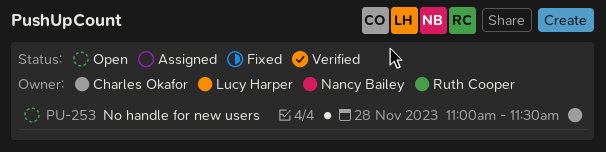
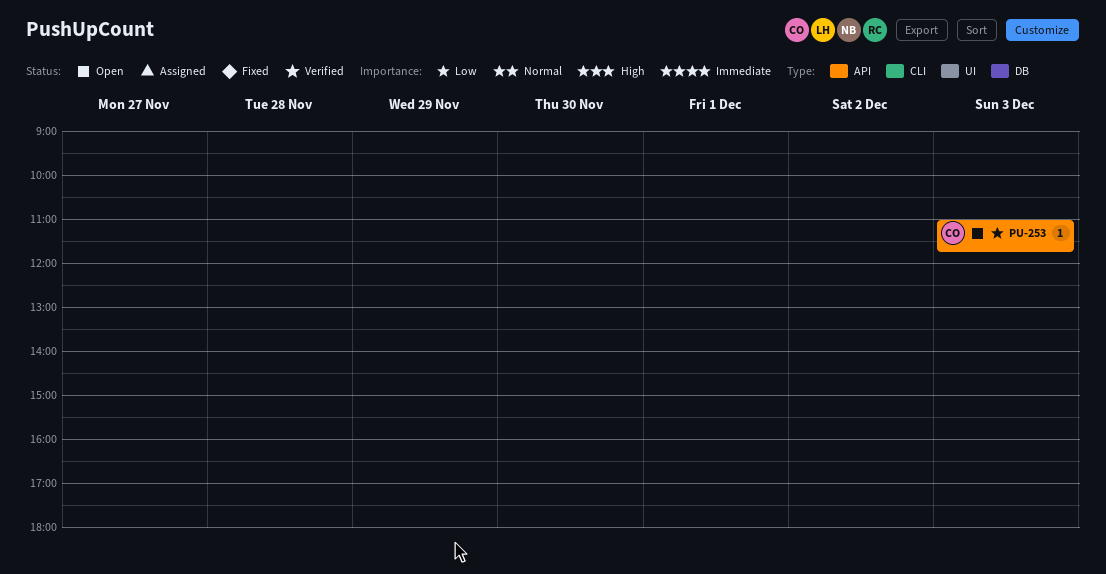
PU-253, day: Nov 28 -> Dec 3
PU-253, ends: 11:30 -> 11:45

